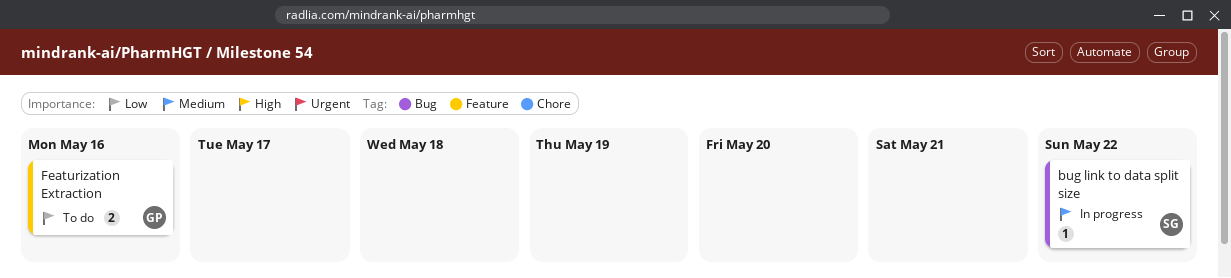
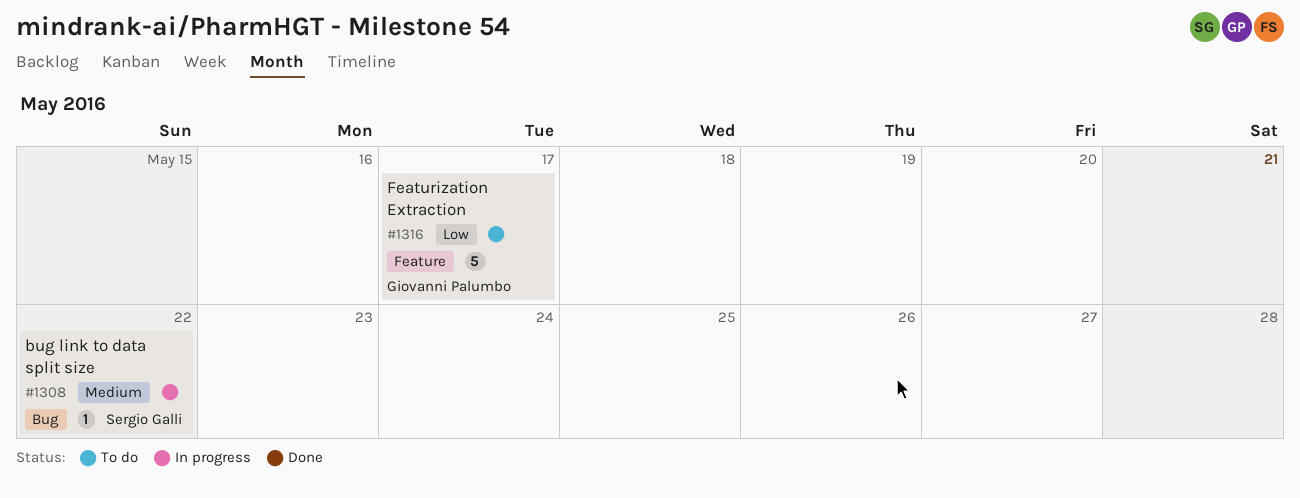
Featurization Extraction, estimate: 2 -> 5
Featurization Extraction, due: May 16 -> May 17

